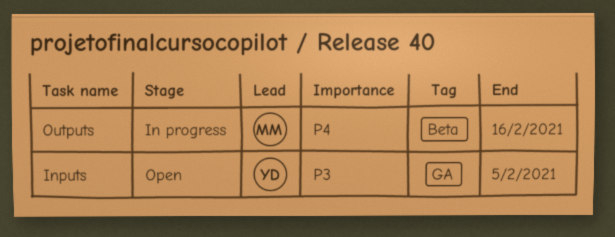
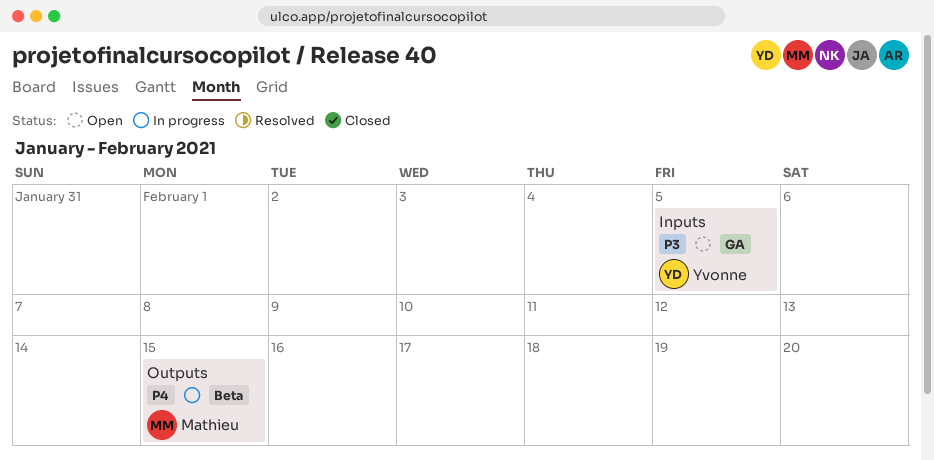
Outputs, due: Feb 16 -> Feb 15

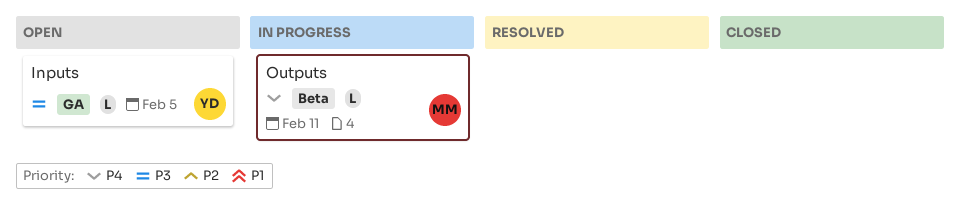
Outputs, due: Feb 15 -> Feb 11

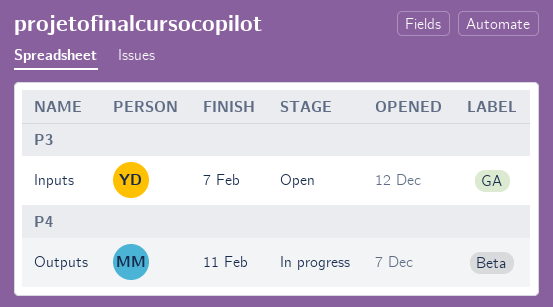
Inputs, due: Feb 5 -> Feb 7

